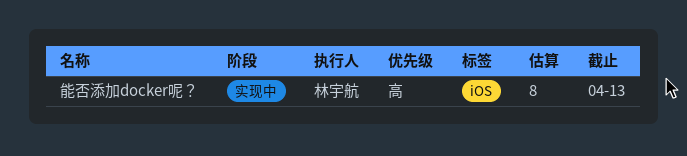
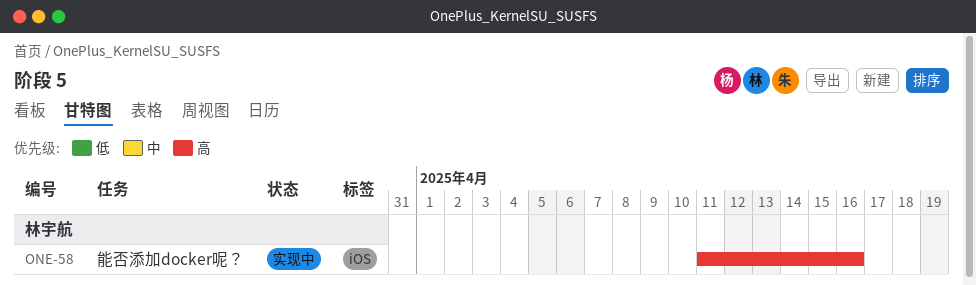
能否添加docker呢？, due: Apr 13 -> Apr 16

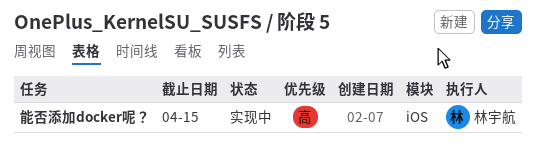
能否添加docker呢？, due: Apr 16 -> Apr 15

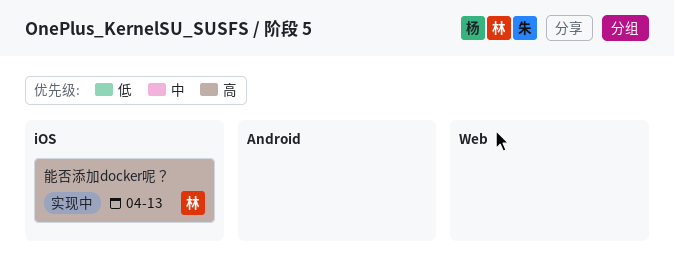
能否添加docker呢？, due: Apr 15 -> Apr 13

